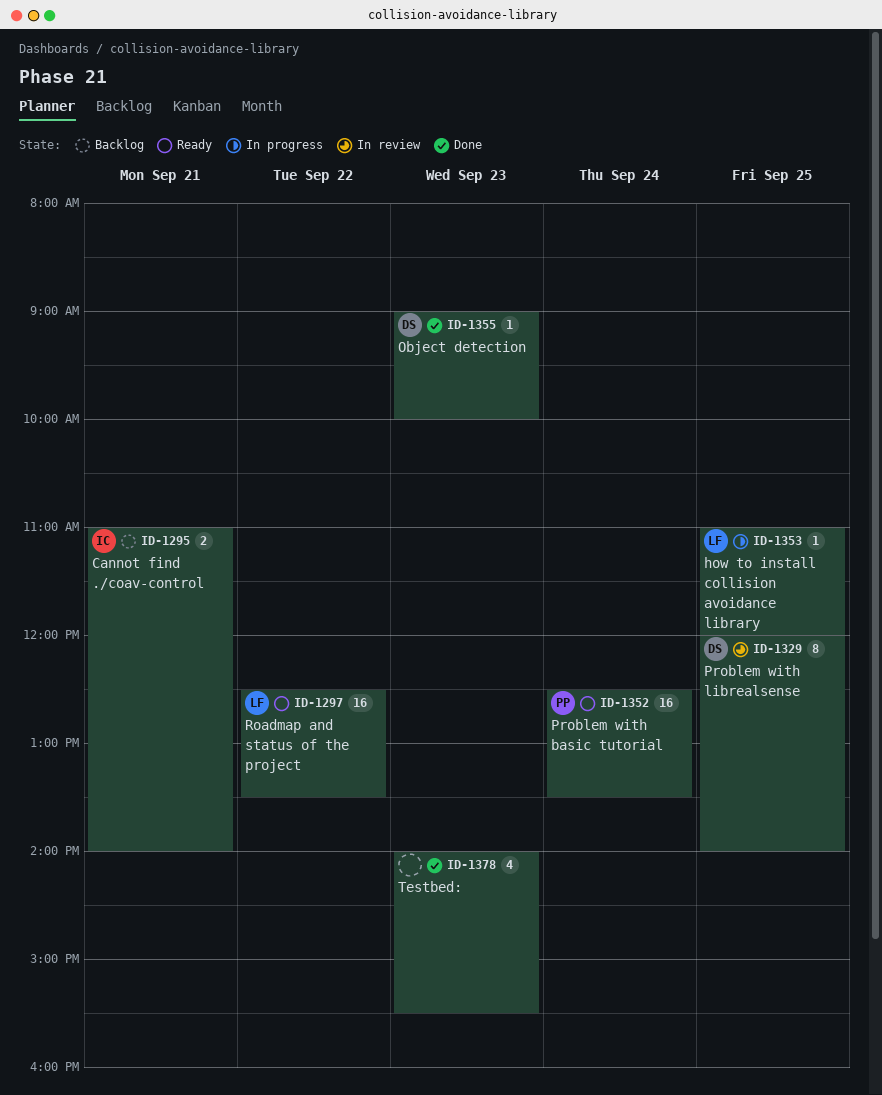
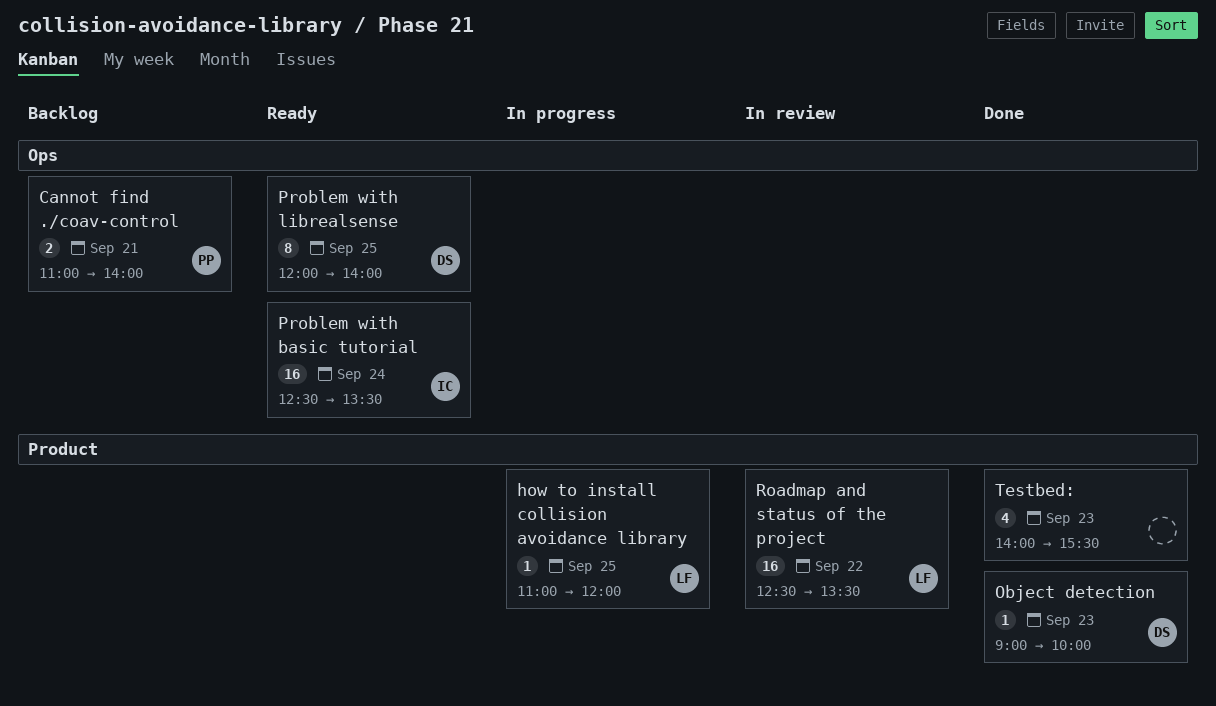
Cannot find ./coav-control, owner: IC -> PP
Problem with basic tutorial, owner: PP -> IC
Problem with librealsense, status: In review -> Ready
Roadmap and status of the project, status: Ready -> In review

